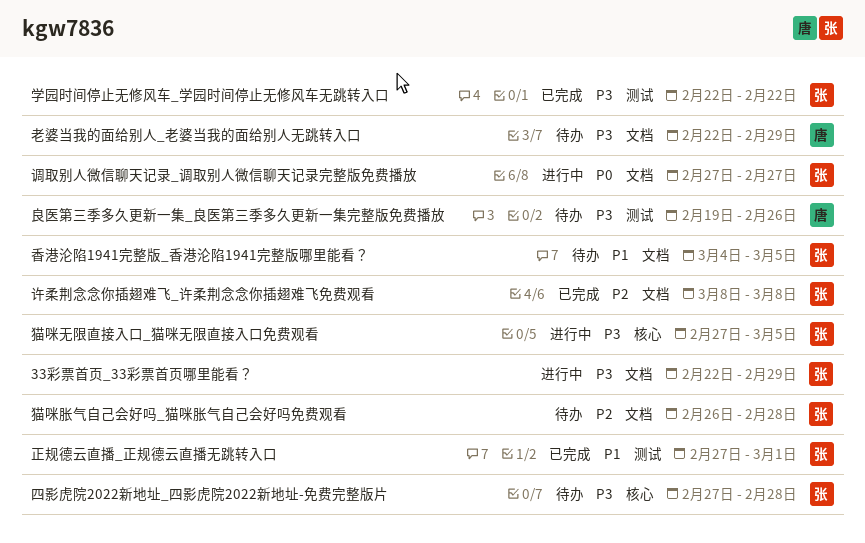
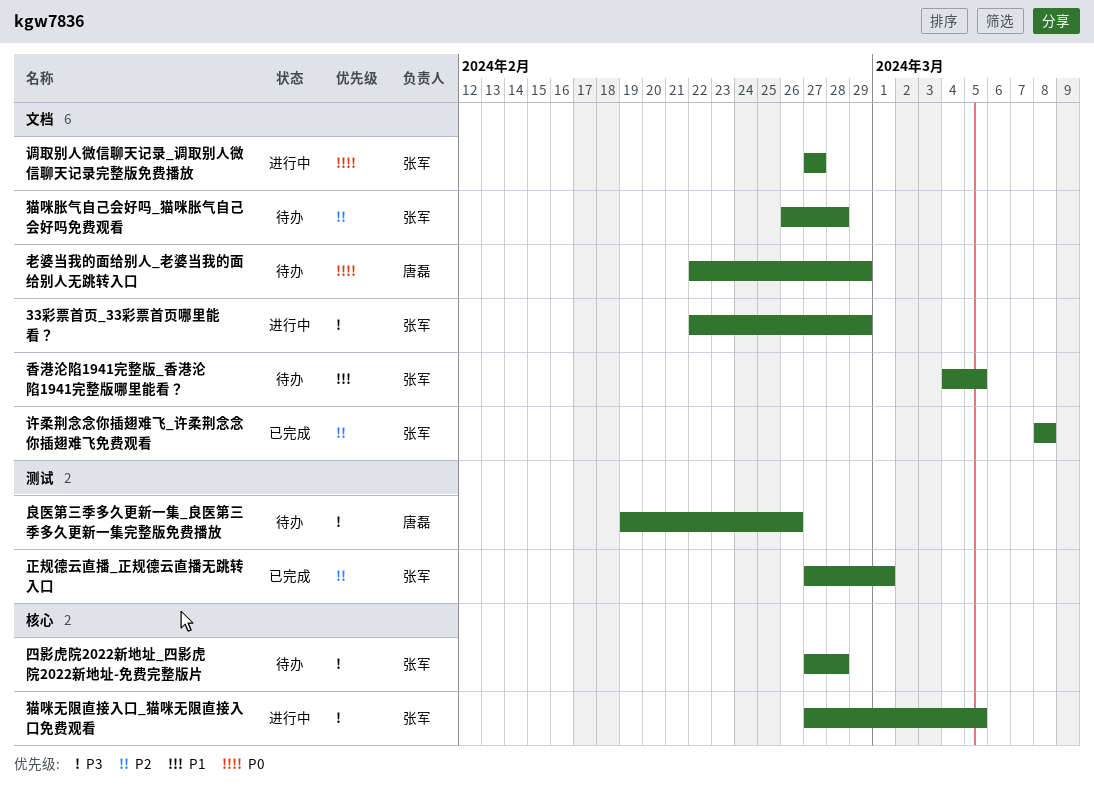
学园时间停止无修风车_学园时间停止无修风车无跳转入口: present -> none
正规德云直播_正规德云直播无跳转入口, priority: P1 -> P2
老婆当我的面给别人_老婆当我的面给别人无跳转入口, priority: P3 -> P0

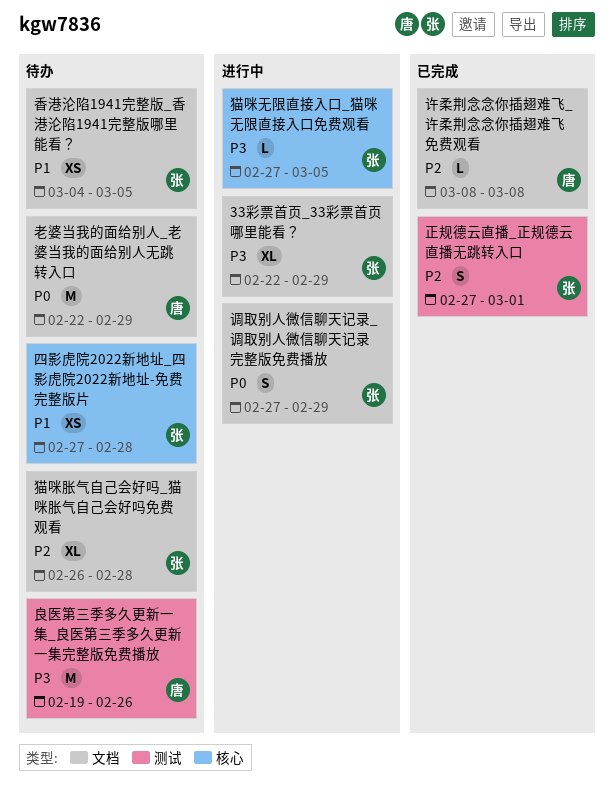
四影虎院2022新地址_四影虎院2022新地址-免费完整版片, priority: P3 -> P1
许柔荆念念你插翅难飞_许柔荆念念你插翅难飞免费观看, owner: 张军 -> 唐磊
调取别人微信聊天记录_调取别人微信聊天记录完整版免费播放, due: Feb 27 -> Feb 29

